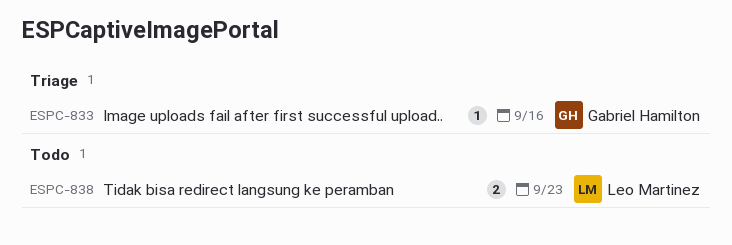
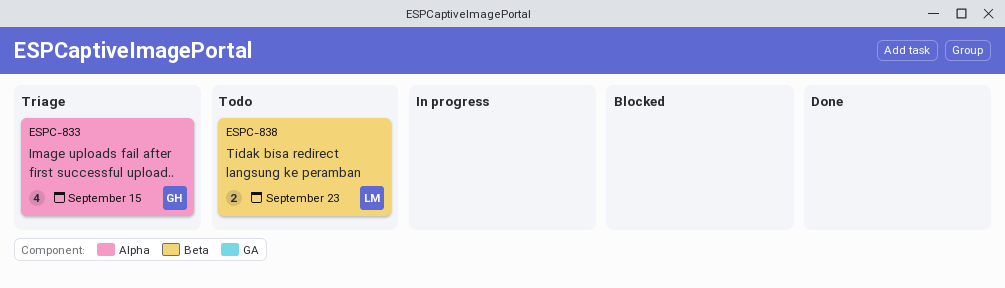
ESPC-833, estimate: 1 -> 4
ESPC-833, due: Sep 16 -> Sep 15

